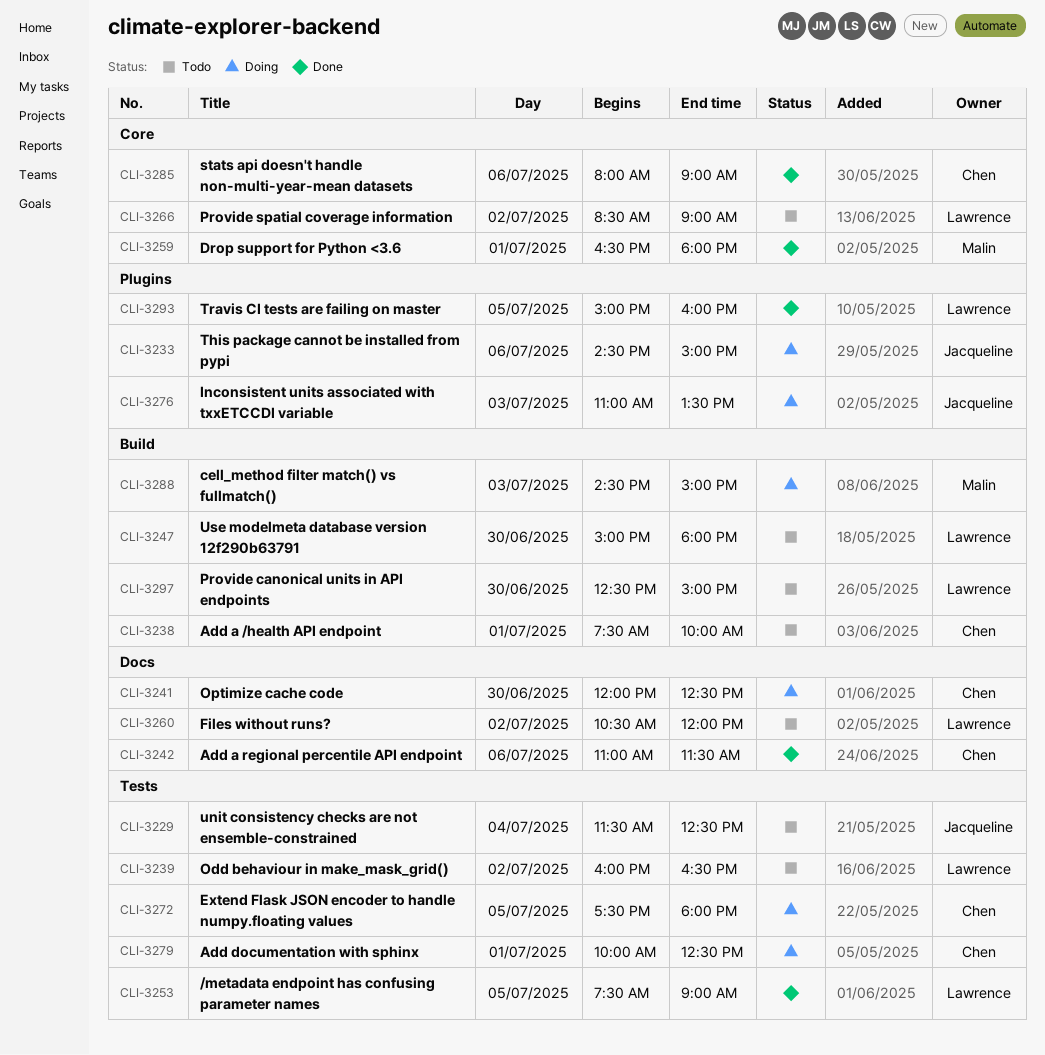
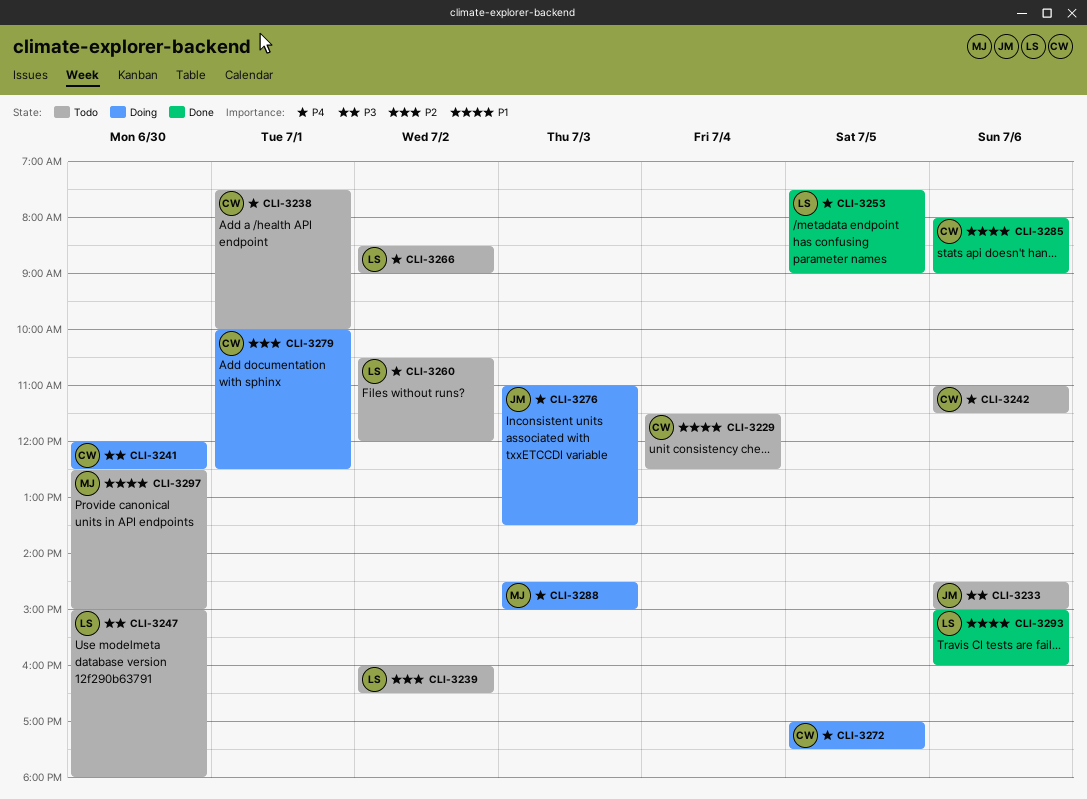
CLI-3229, owner: Jacqueline -> Chen
CLI-3233, status: Doing -> Todo
CLI-3242, status: Done -> Todo
CLI-3259: present -> none
CLI-3272, begins: 17:30 -> 17:00
CLI-3272, ends: 18:00 -> 17:30
CLI-3293, day: Jul 5 -> Jul 6
CLI-3297, owner: Lawrence -> Malin

